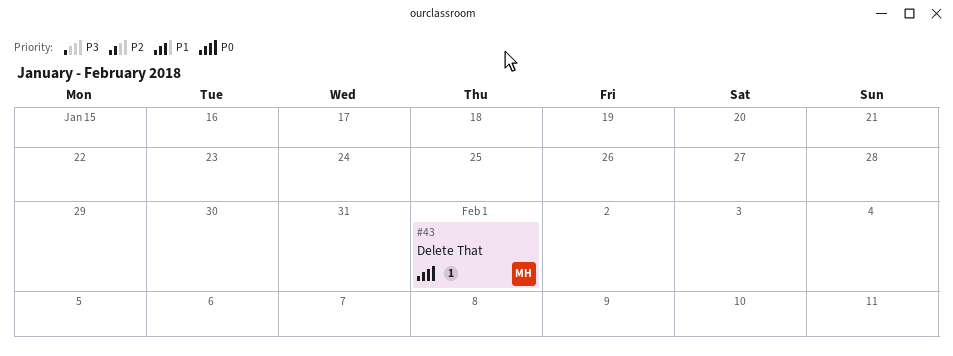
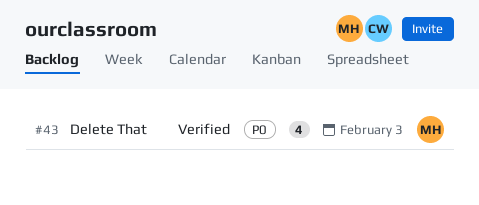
#43, estimate: 1 -> 4
#43, due: Feb 1 -> Feb 3

